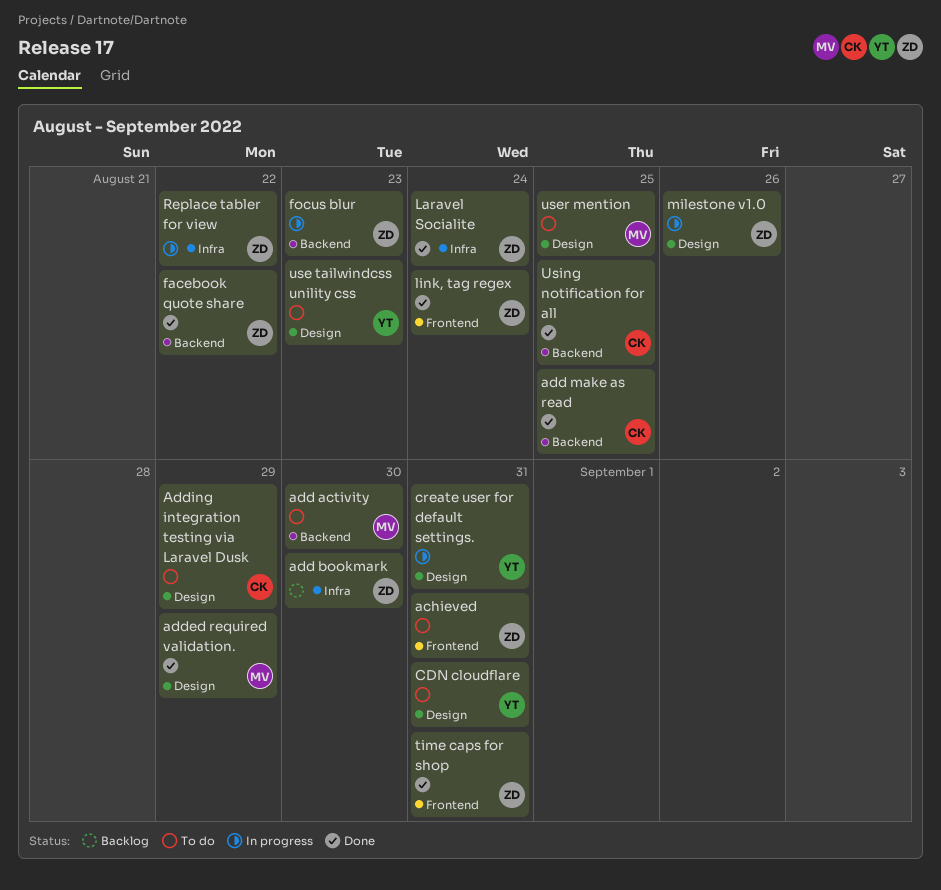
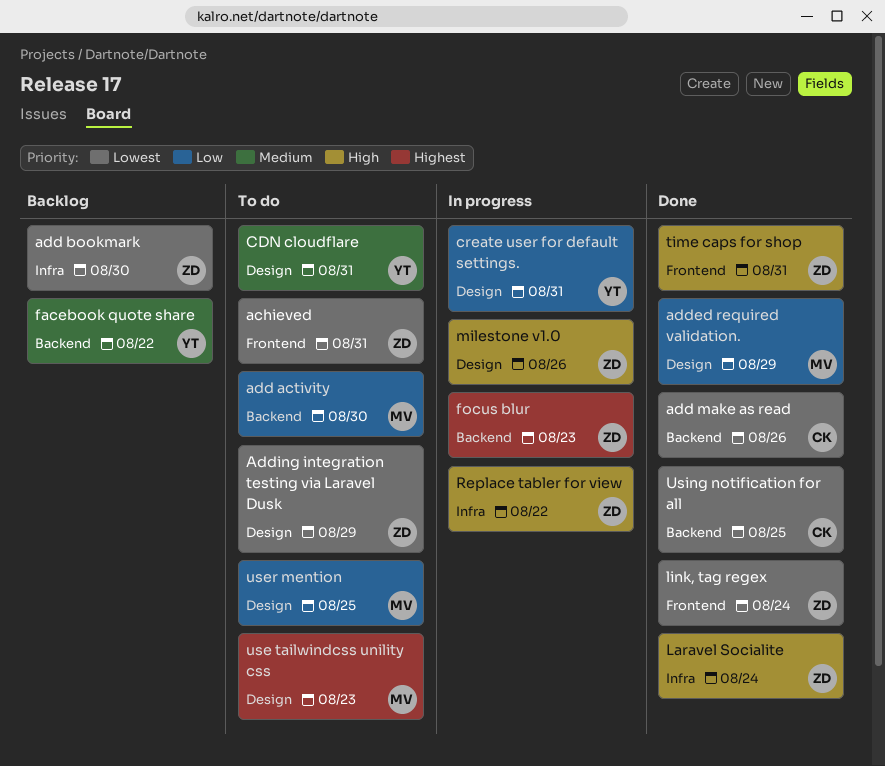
add make as read, due: Aug 25 -> Aug 26
Adding integration testing via Laravel Dusk, owner: CK -> ZD
facebook quote share, status: Done -> Backlog
facebook quote share, owner: ZD -> YT
use tailwindcss unility css, owner: YT -> MV

